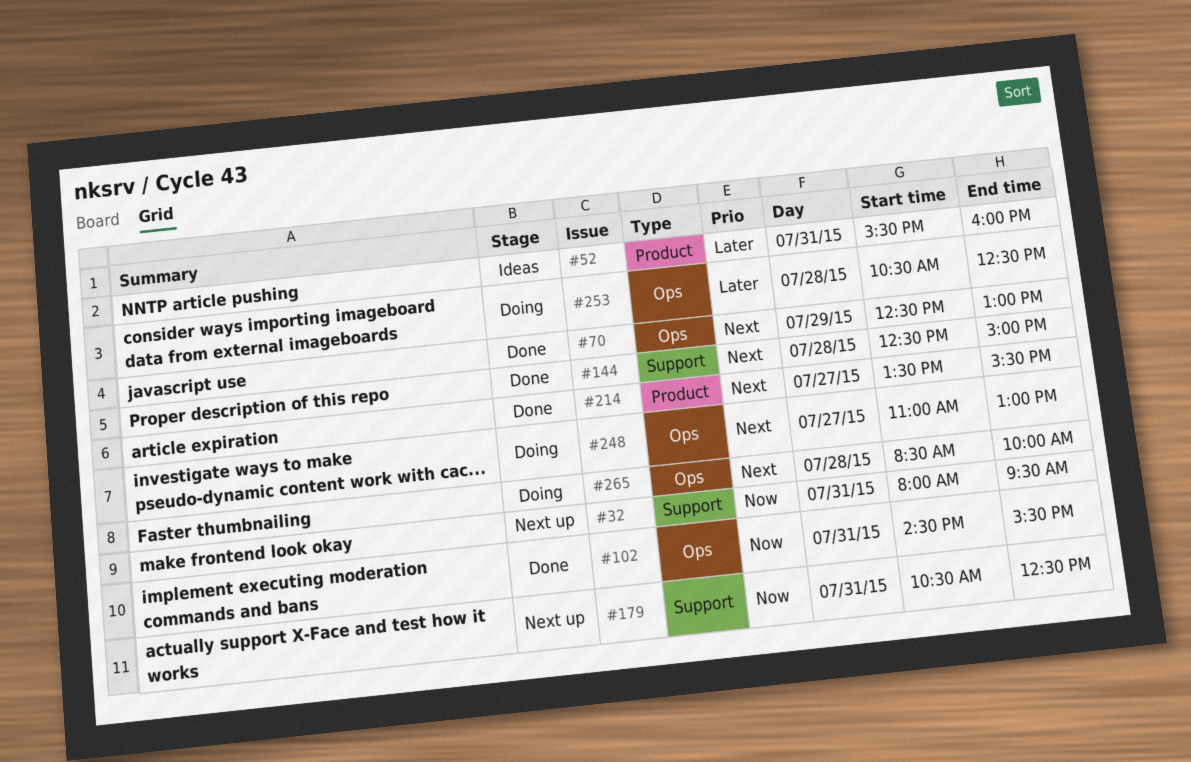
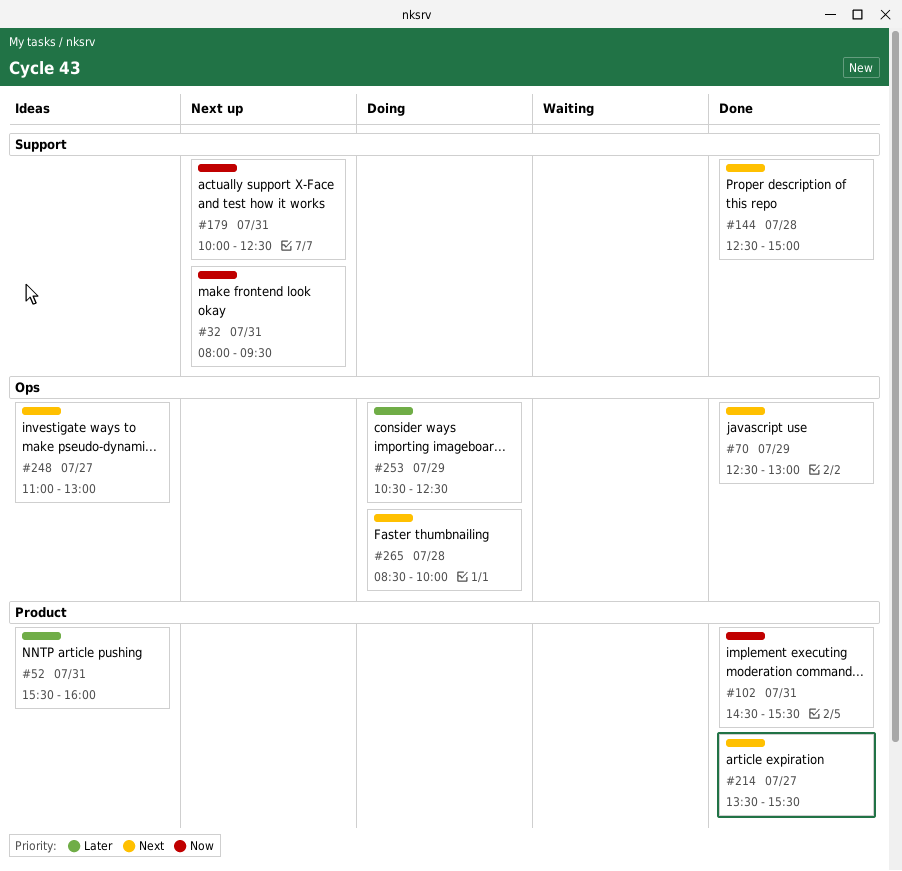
#102, label: Ops -> Product
#179, begins: 10:30 -> 10:00
#248, status: Doing -> Ideas
#253, day: Jul 28 -> Jul 29

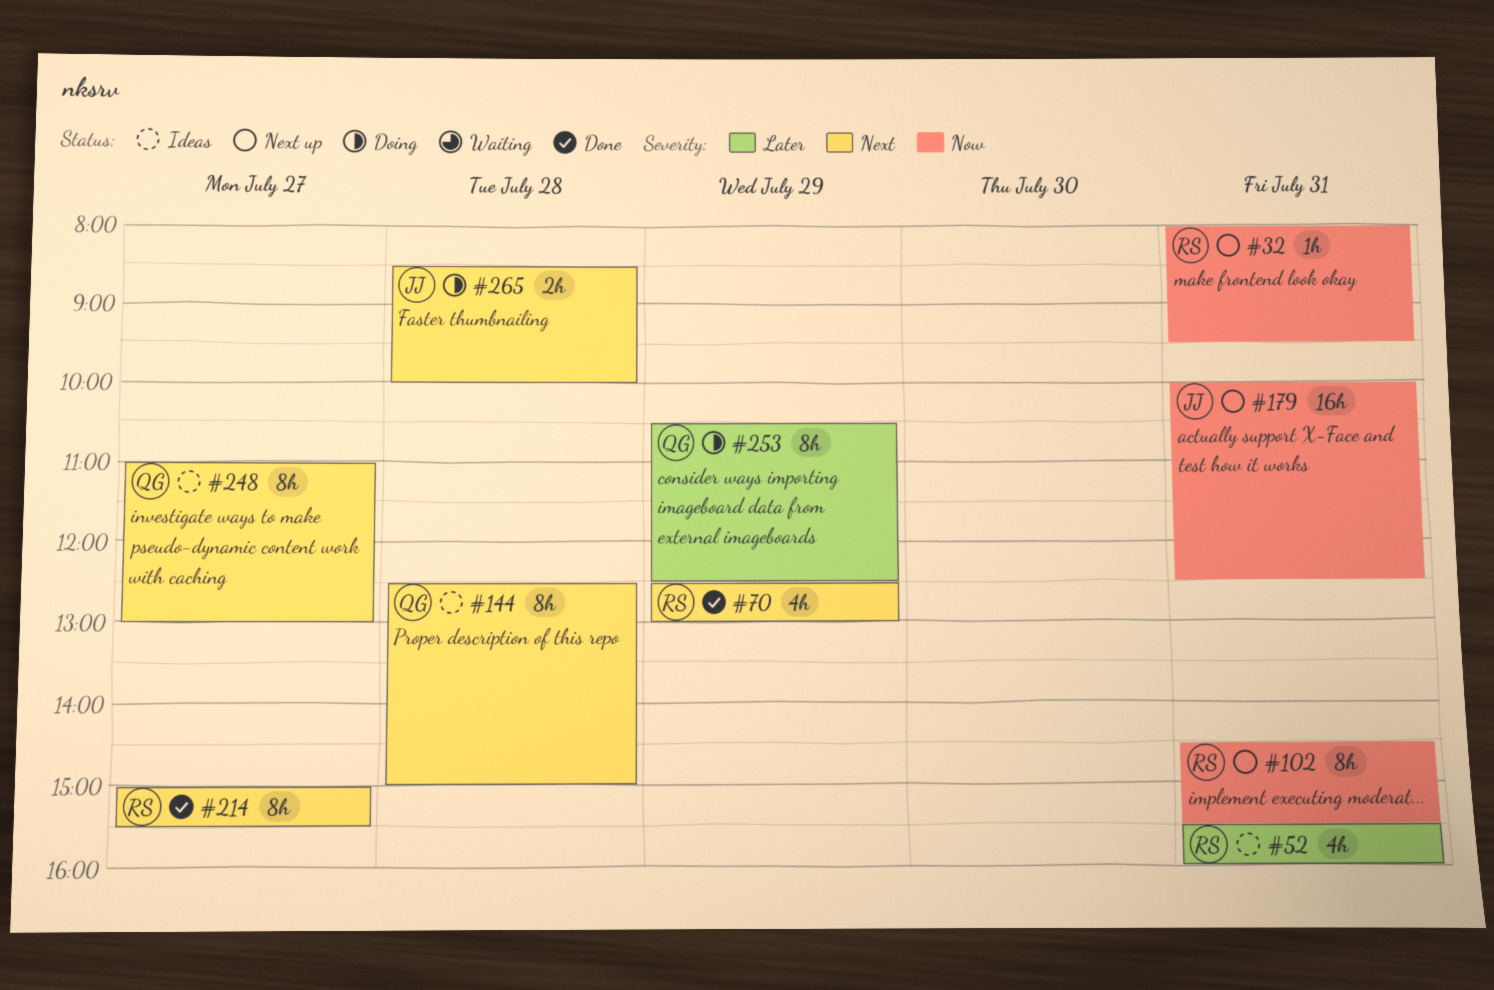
#102, status: Done -> Next up
#144, status: Done -> Ideas
#214, begins: 13:30 -> 15:00

